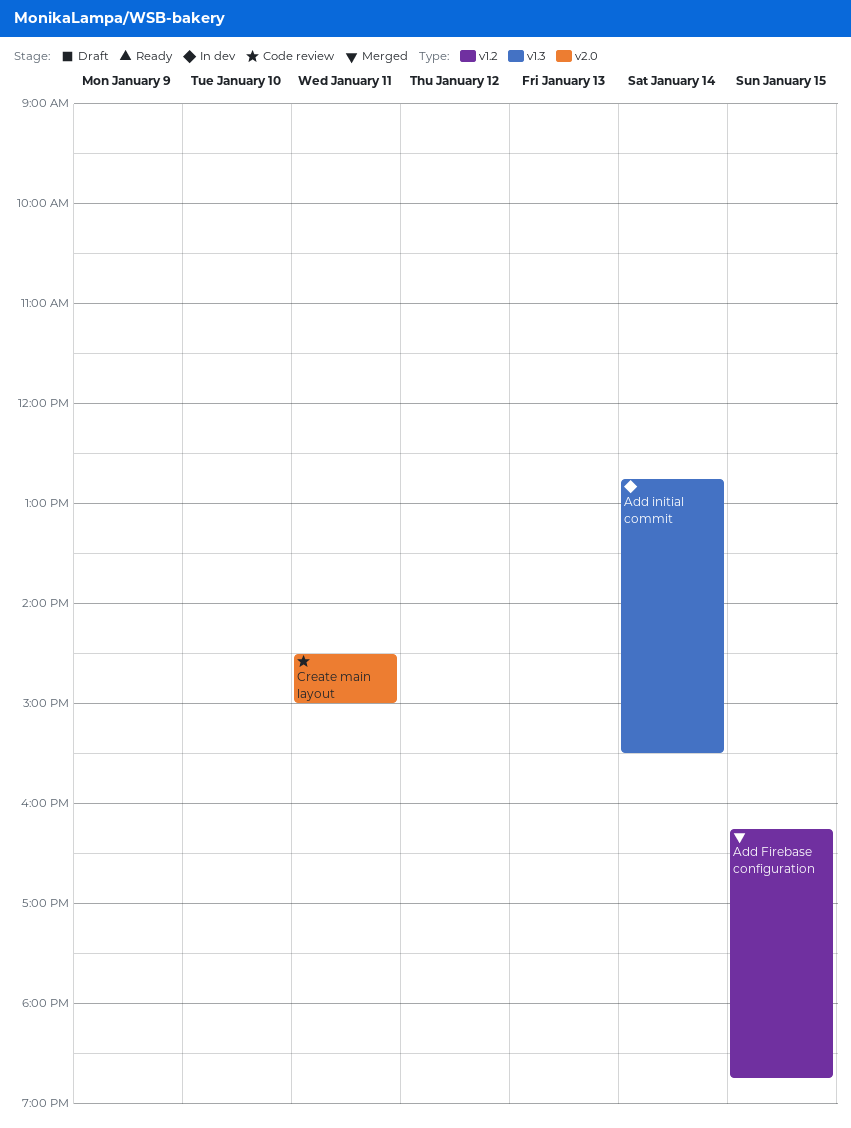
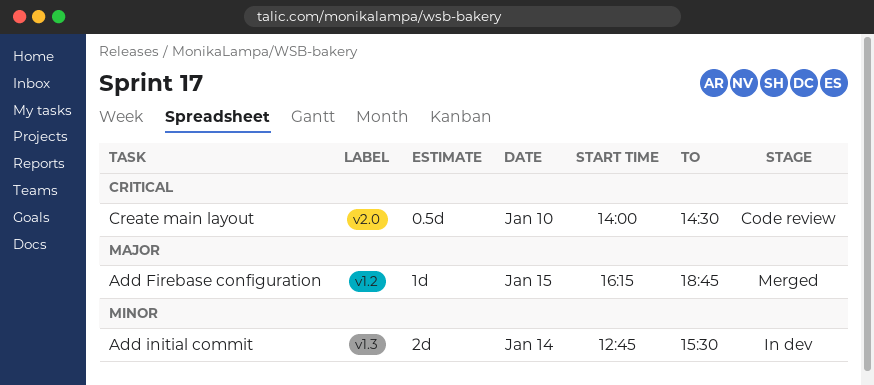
Create main layout, day: Jan 11 -> Jan 10
Create main layout, begins: 14:30 -> 14:00
Create main layout, ends: 15:00 -> 14:30

